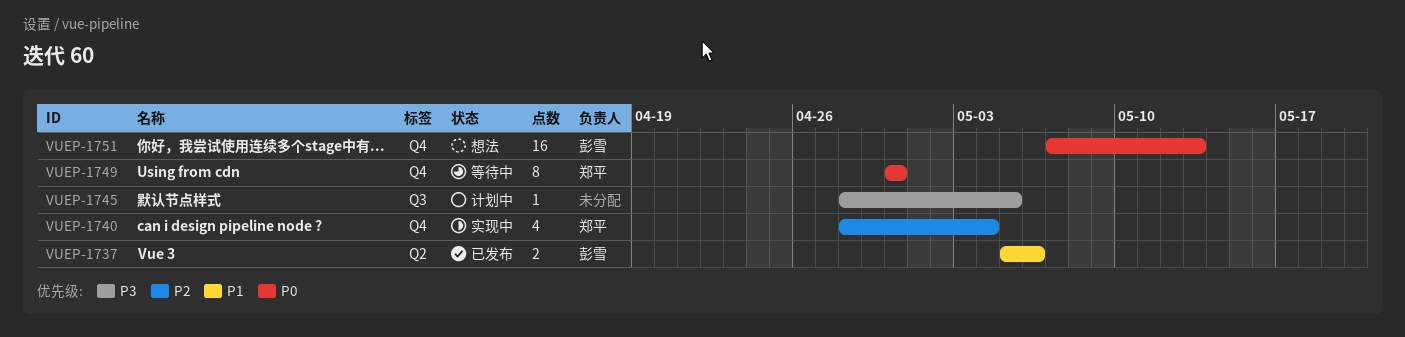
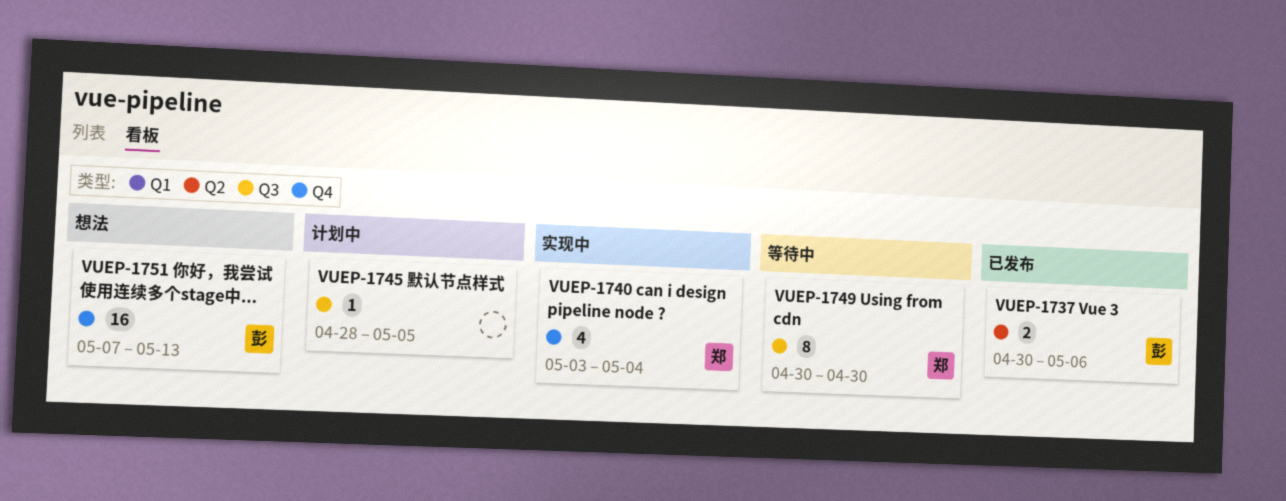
VUEP-1737, start: May 5 -> Apr 30
VUEP-1740, start: Apr 28 -> May 3
VUEP-1749, label: Q4 -> Q3

